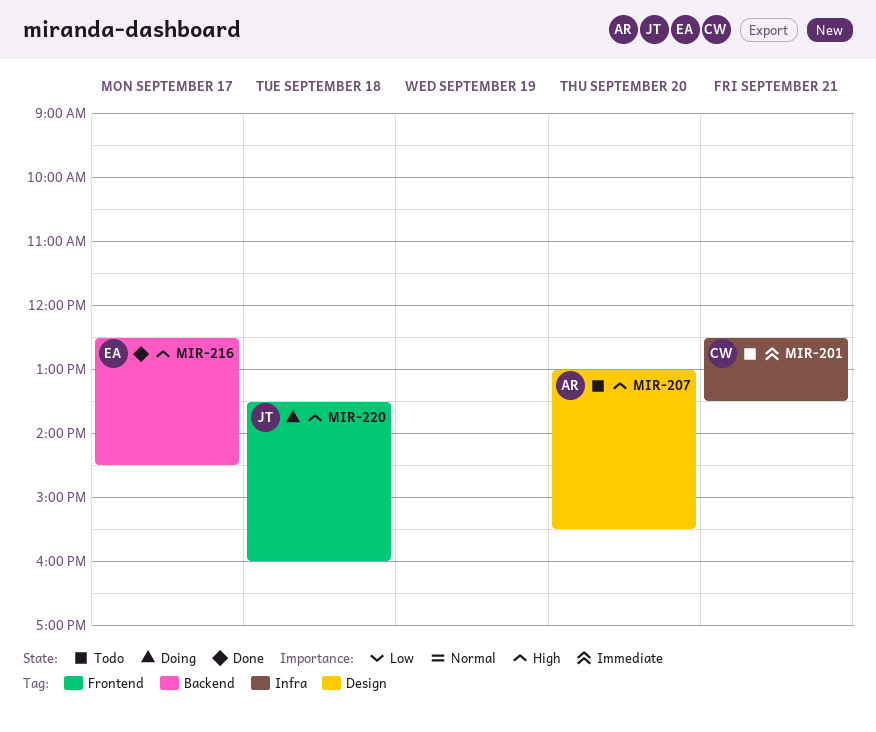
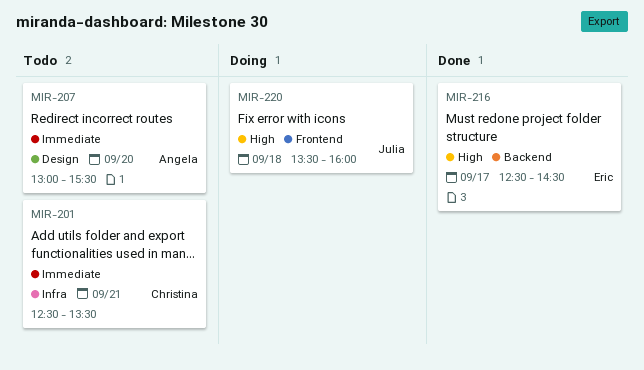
MIR-207, priority: High -> Immediate

